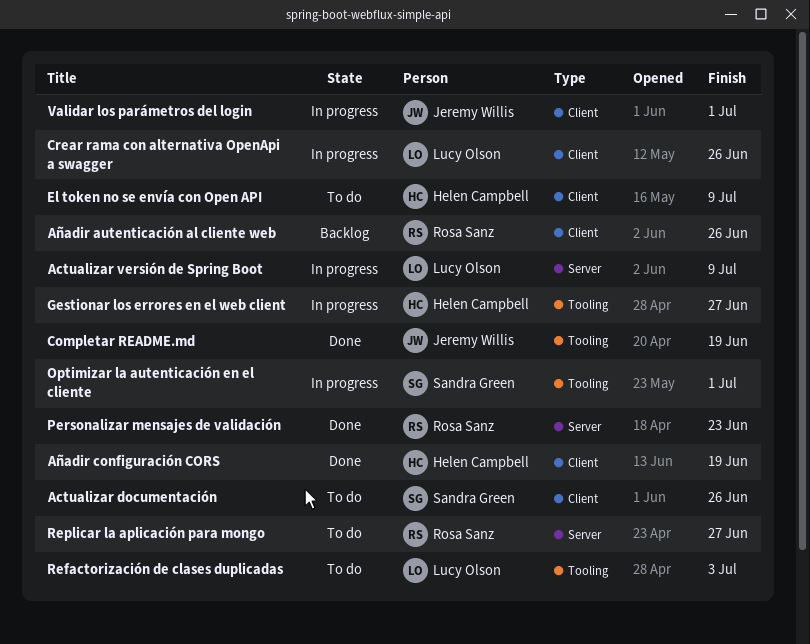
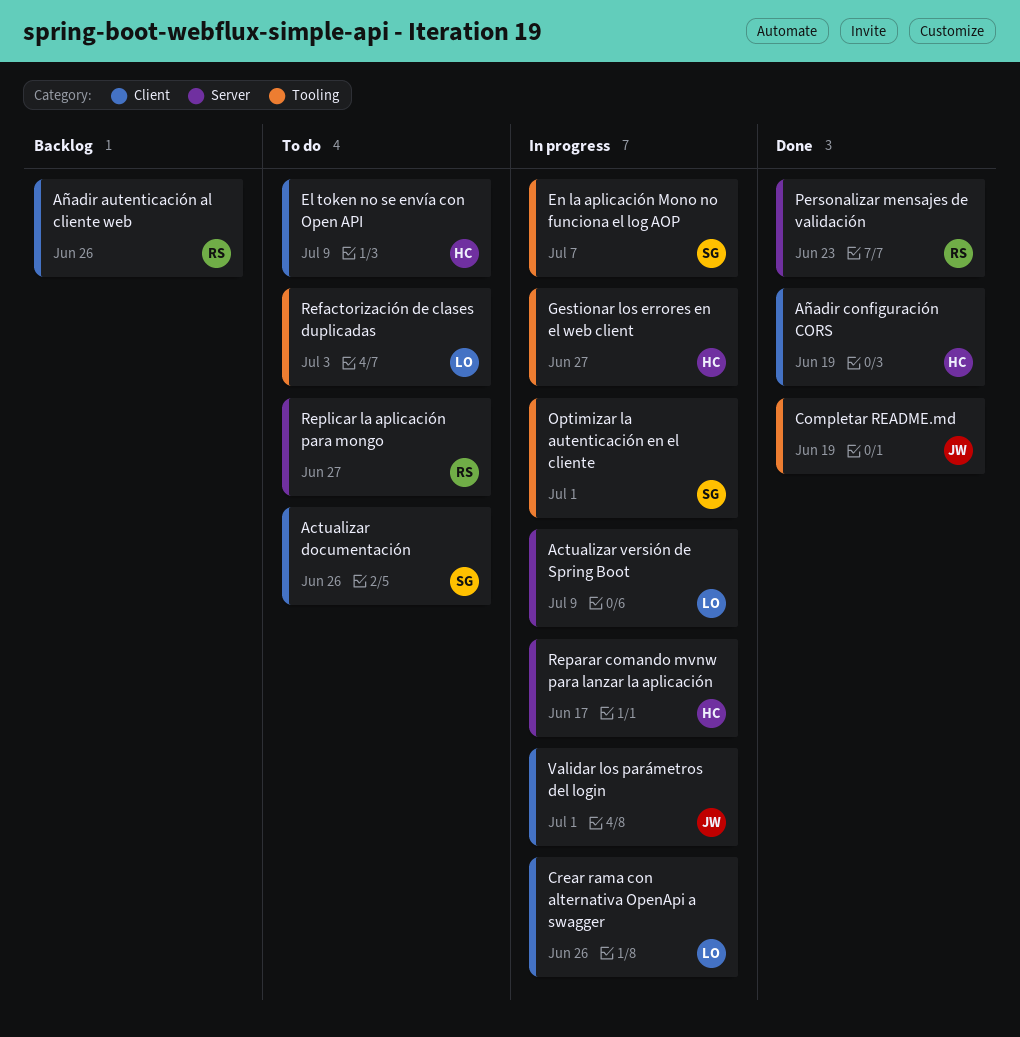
En la aplicación Mono no funciona el log AOP: none -> present
Reparar comando mvnw para lanzar la aplicación: none -> present

